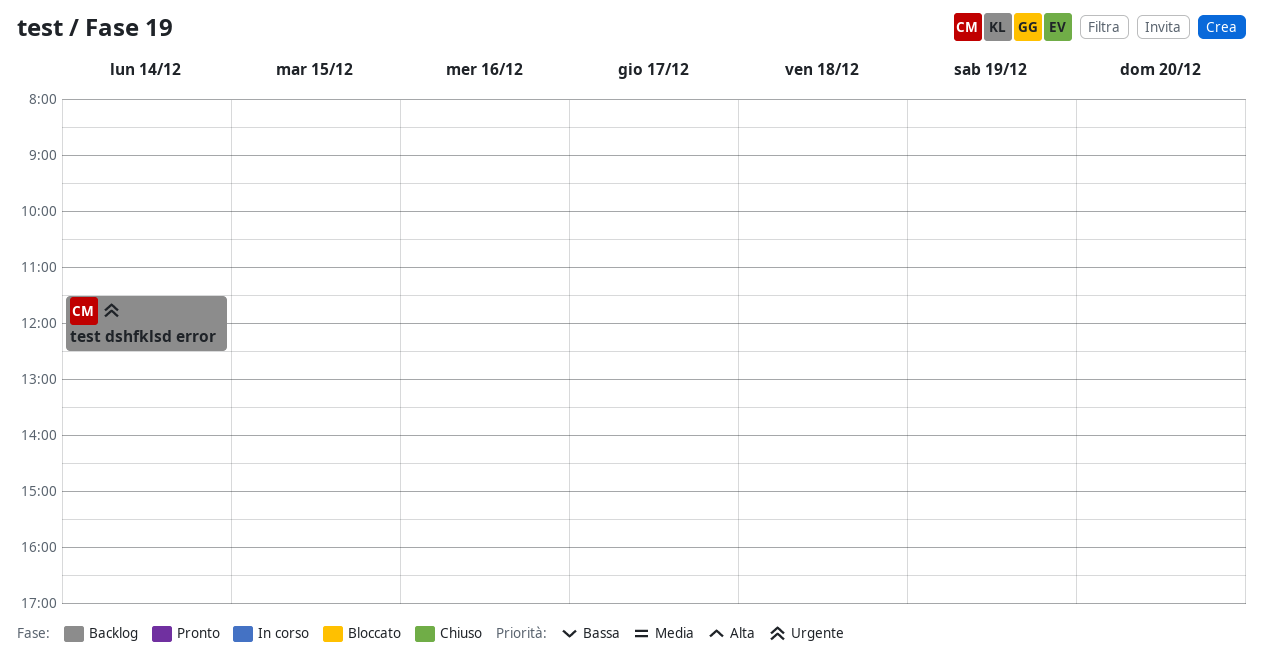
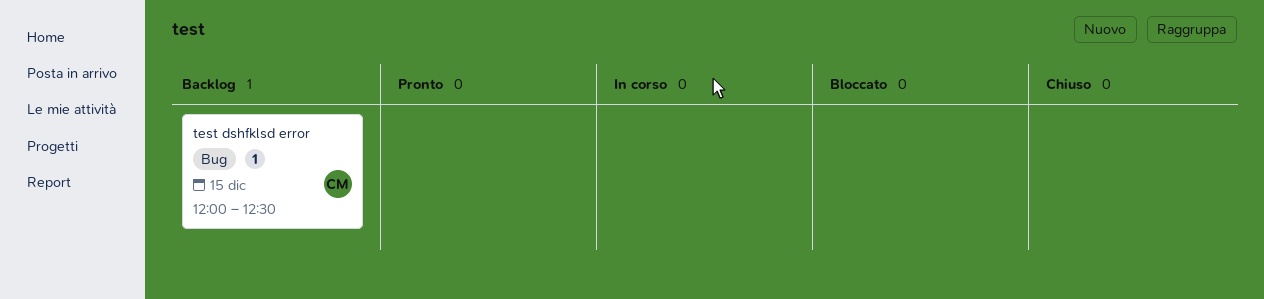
test dshfklsd error, day: Dec 14 -> Dec 15
test dshfklsd error, begins: 11:30 -> 12:00

